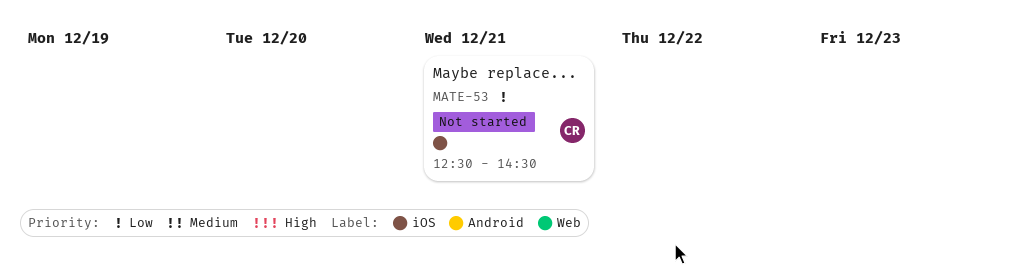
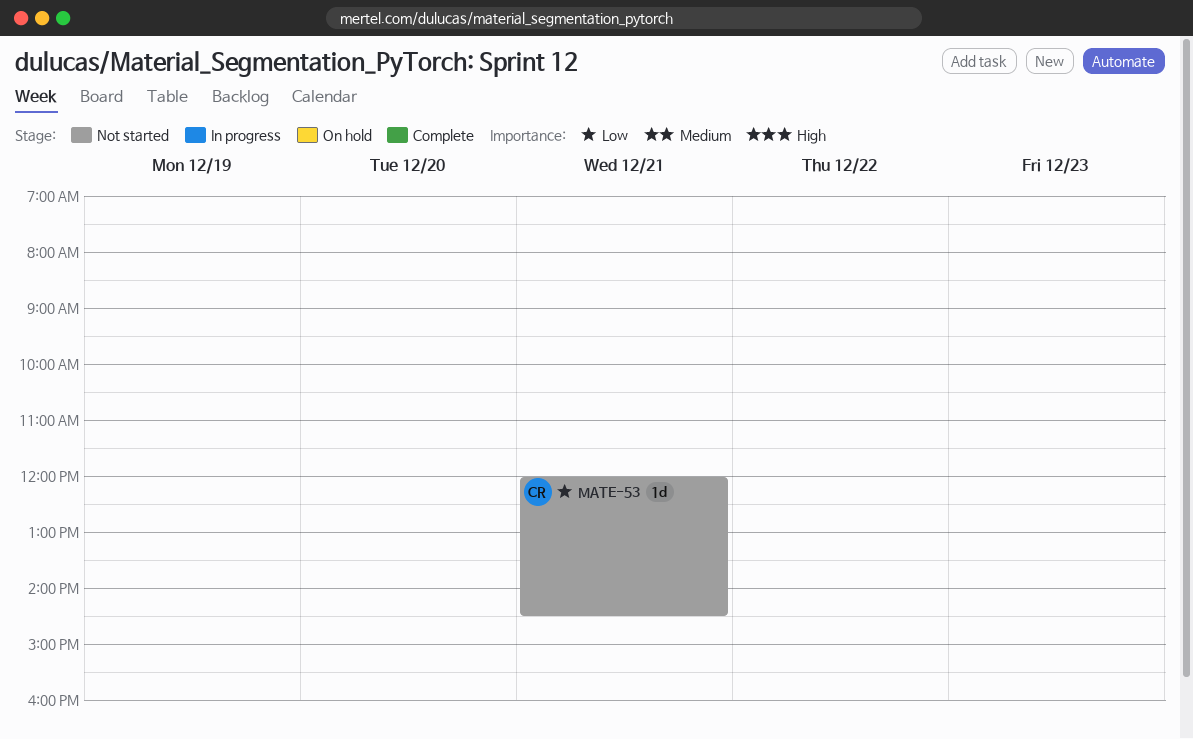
MATE-53, begins: 12:30 -> 12:00

